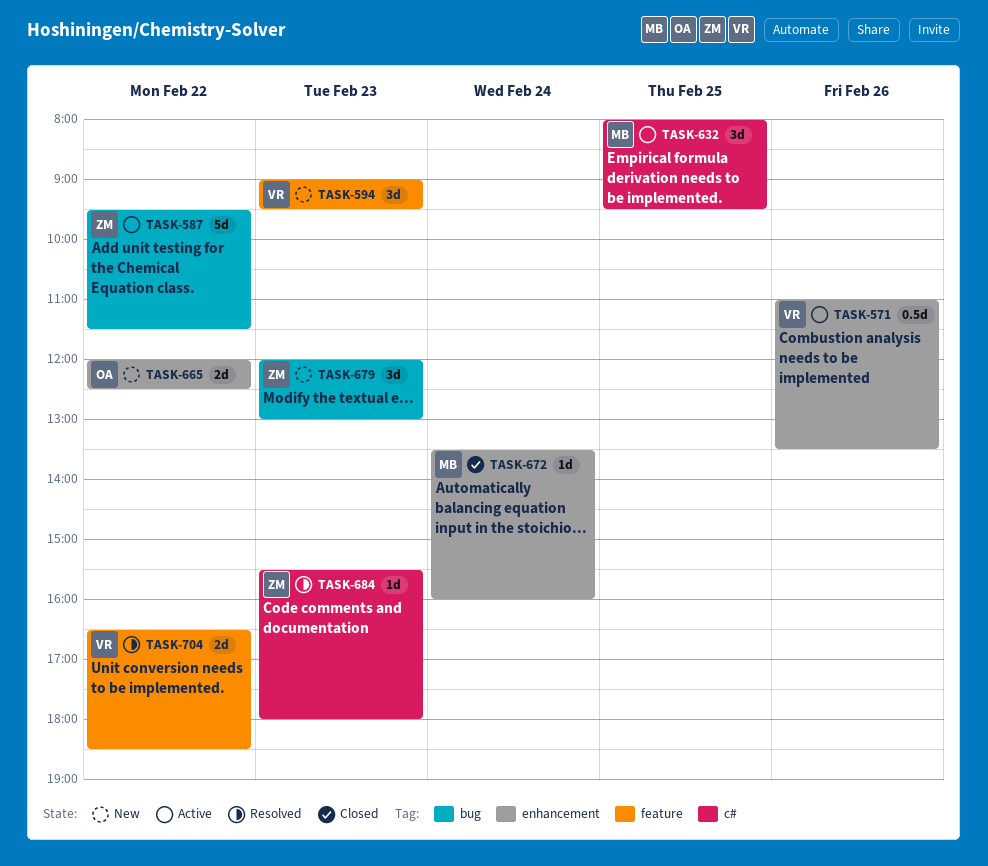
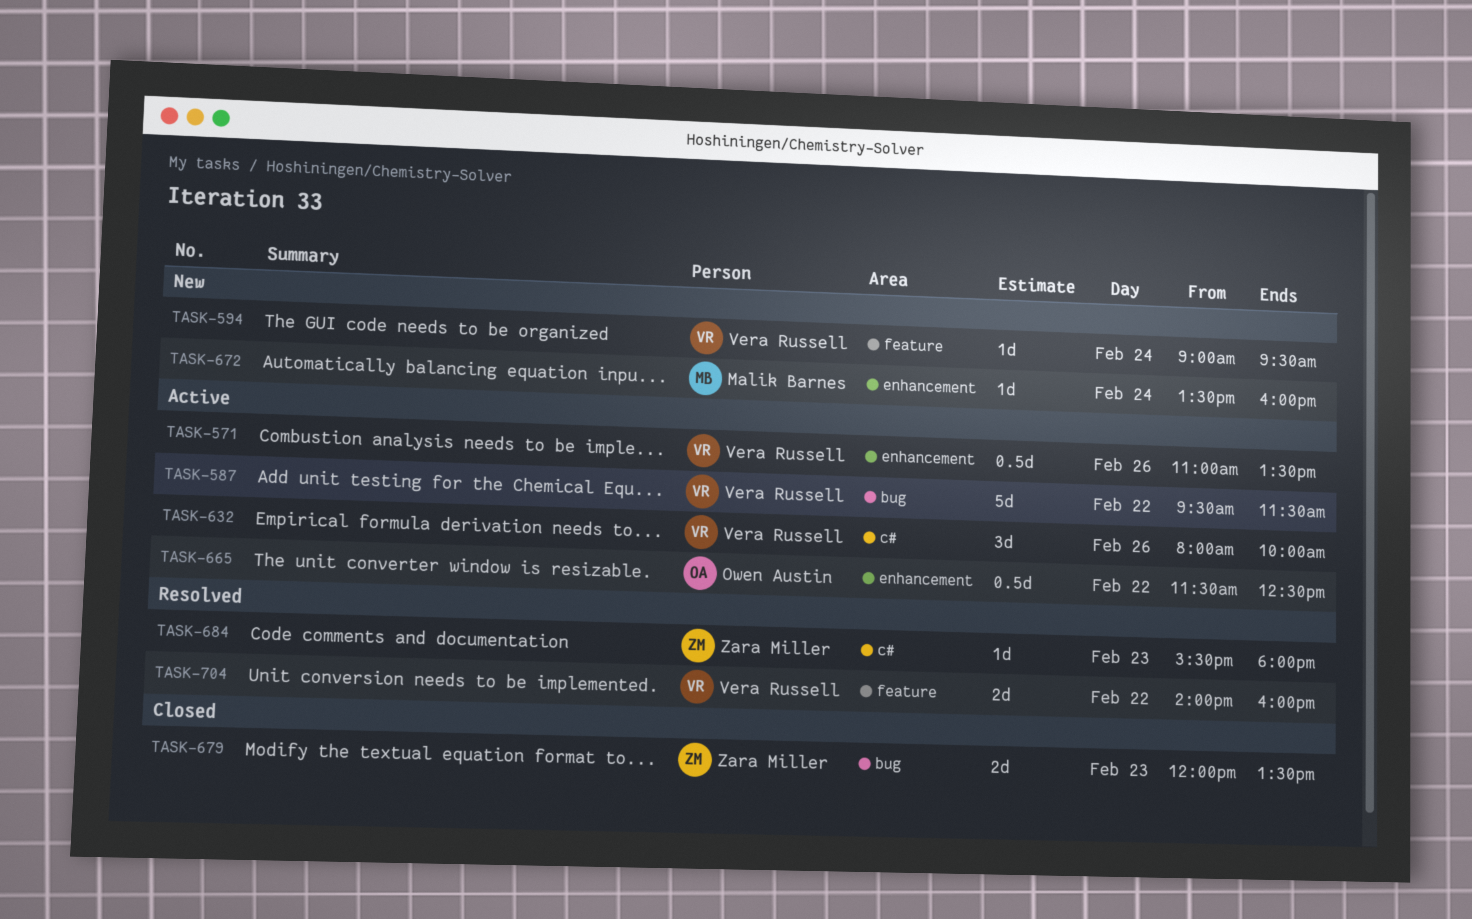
TASK-587, owner: Zara Miller -> Vera Russell
TASK-594, estimate: 3d -> 1d
TASK-594, day: Feb 23 -> Feb 24
TASK-632, owner: Malik Barnes -> Vera Russell
TASK-632, day: Feb 25 -> Feb 26
TASK-632, ends: 09:30 -> 10:00
TASK-665, status: New -> Active
TASK-665, estimate: 2d -> 0.5d
TASK-665, begins: 12:00 -> 11:30
TASK-672, status: Closed -> New
TASK-679, status: New -> Closed
TASK-679, estimate: 3d -> 2d
TASK-679, ends: 13:00 -> 13:30
TASK-704, begins: 16:30 -> 14:00
TASK-704, ends: 18:30 -> 16:00

